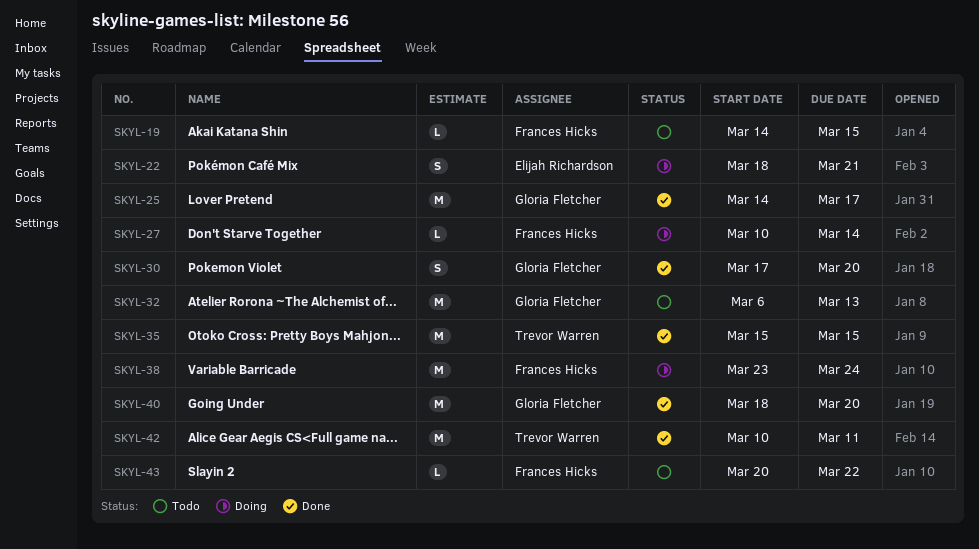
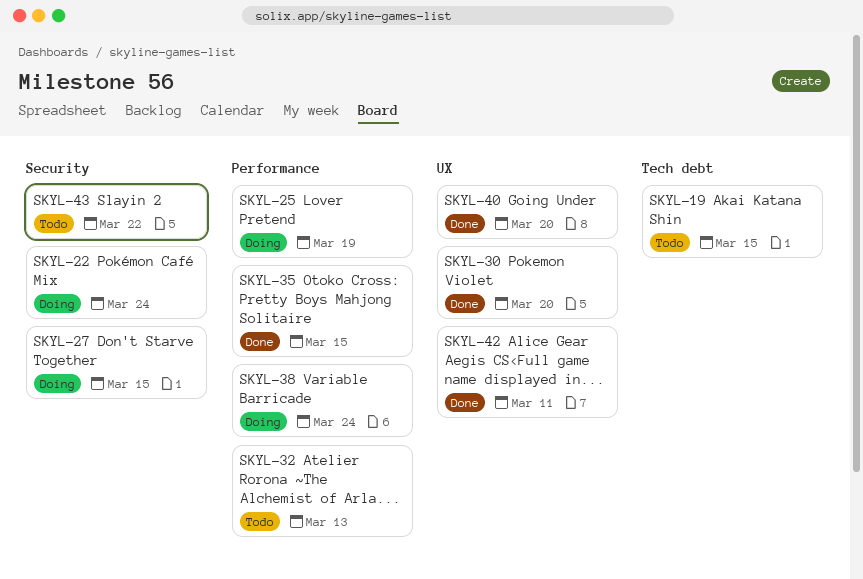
SKYL-22, due: Mar 21 -> Mar 24
SKYL-25, status: Done -> Doing
SKYL-25, due: Mar 17 -> Mar 19
SKYL-27, due: Mar 14 -> Mar 15

